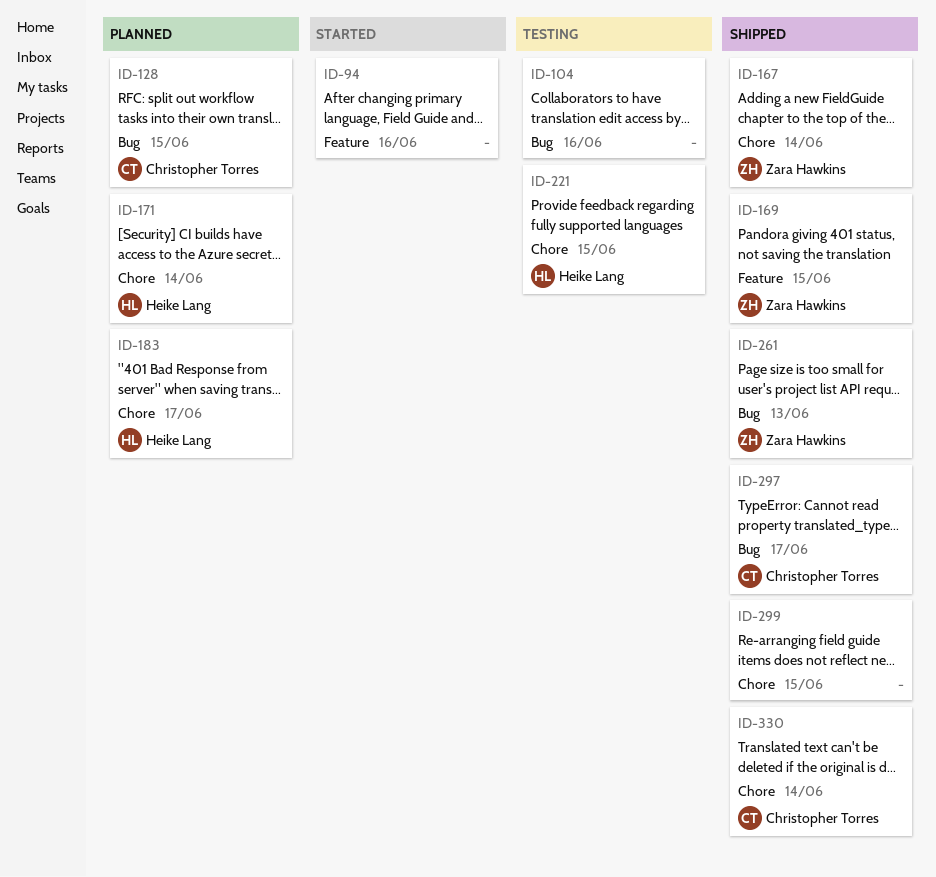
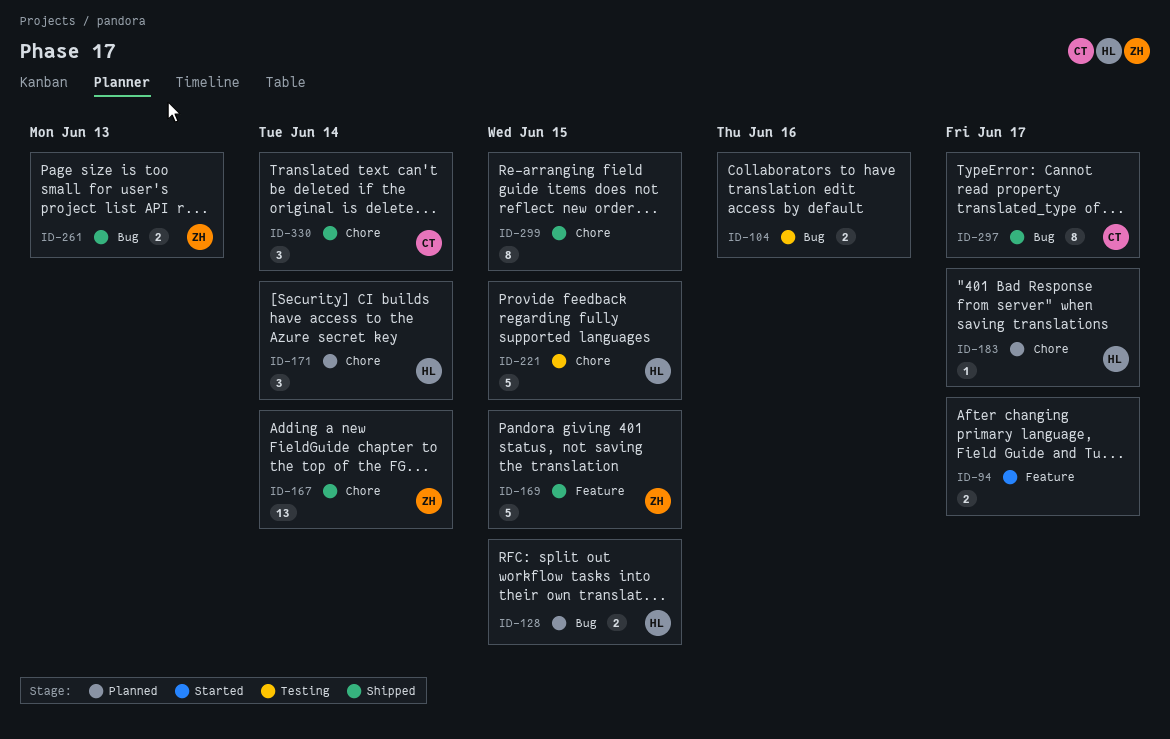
ID-94, due: Jun 16 -> Jun 17
ID-128, owner: Christopher Torres -> Heike Lang

